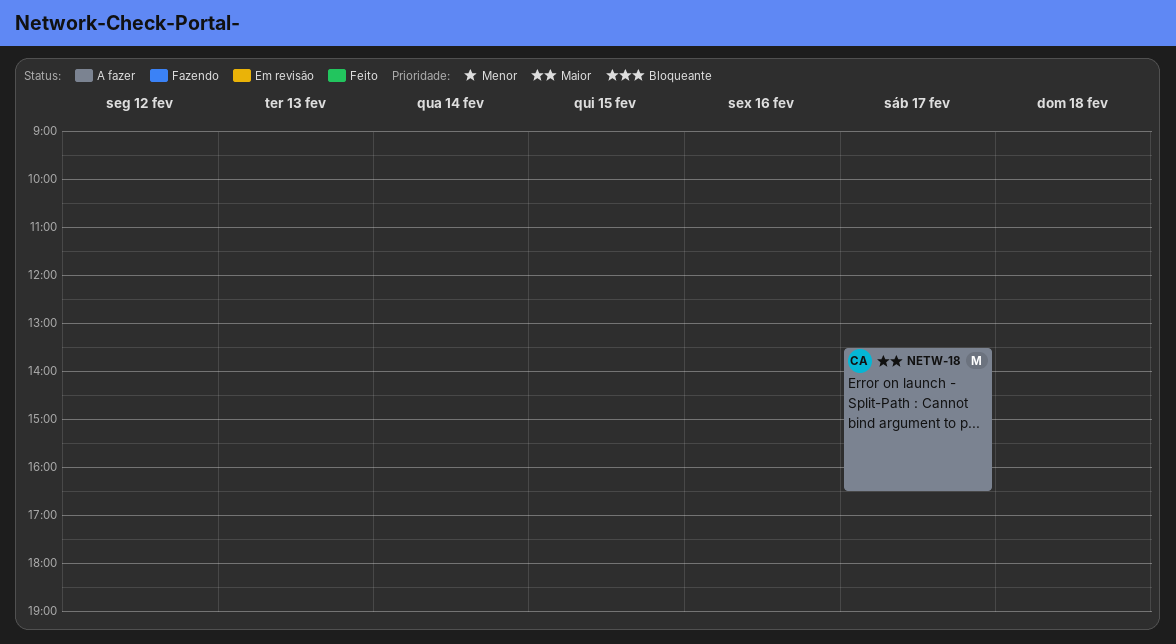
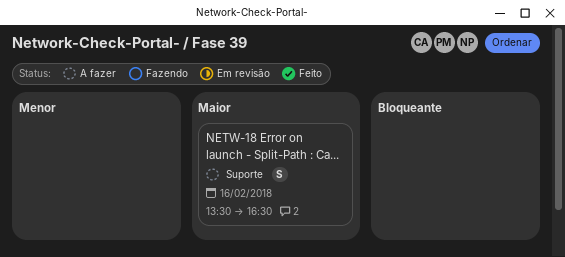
NETW-18, estimate: M -> S
NETW-18, day: Feb 17 -> Feb 16

